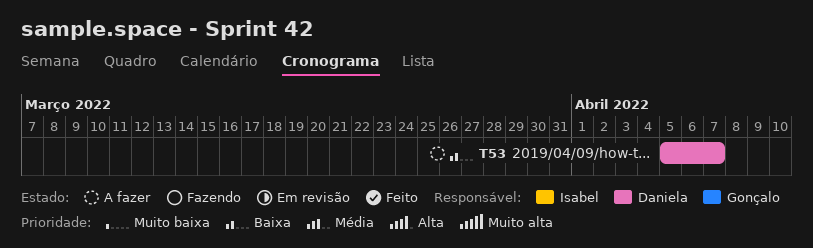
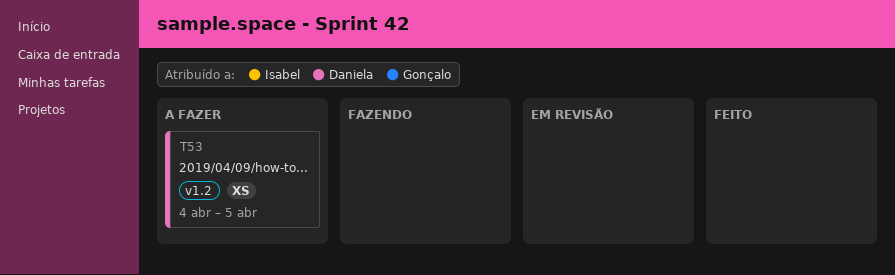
T53, start: Apr 5 -> Apr 4
T53, due: Apr 7 -> Apr 5

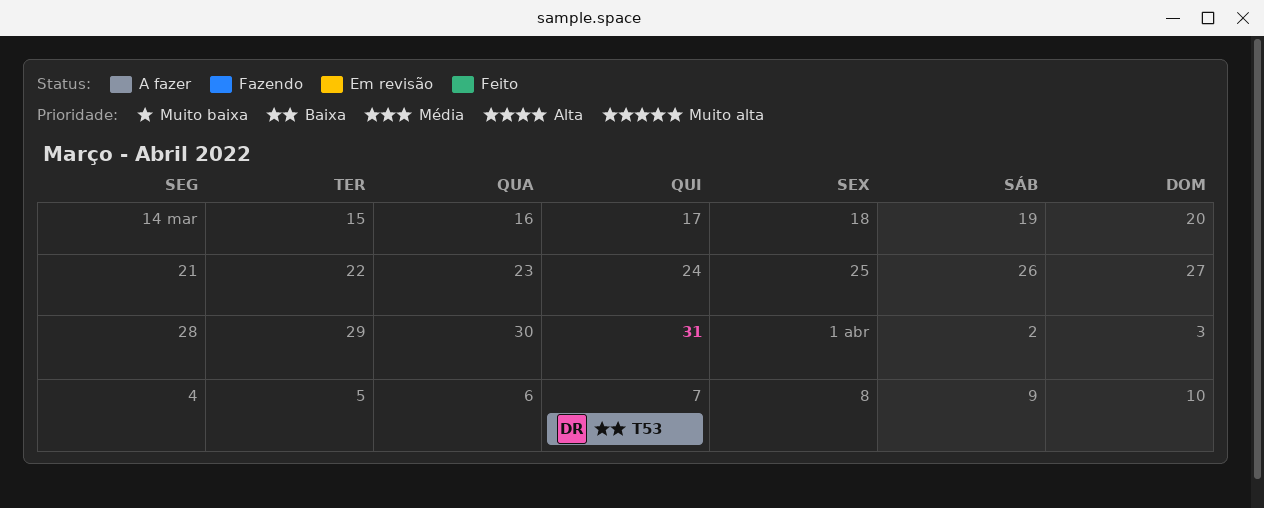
T53, start: Apr 4 -> Apr 7
T53, due: Apr 5 -> Apr 7

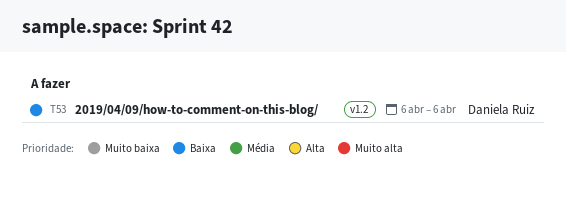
T53, start: Apr 7 -> Apr 6
T53, due: Apr 7 -> Apr 6

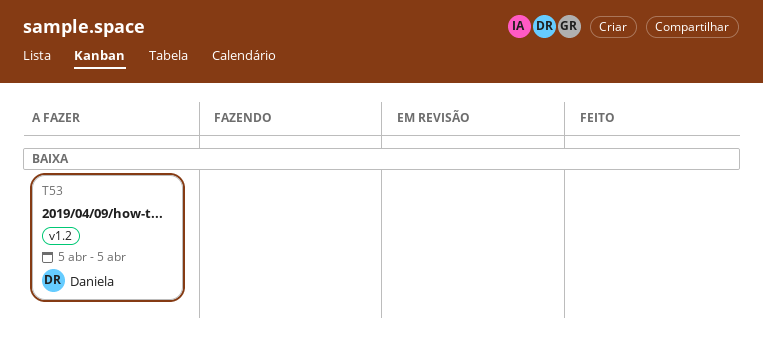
T53, start: Apr 6 -> Apr 5
T53, due: Apr 6 -> Apr 5

